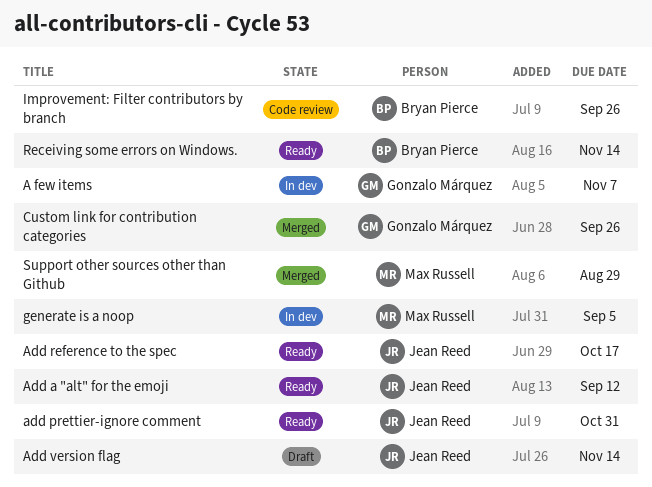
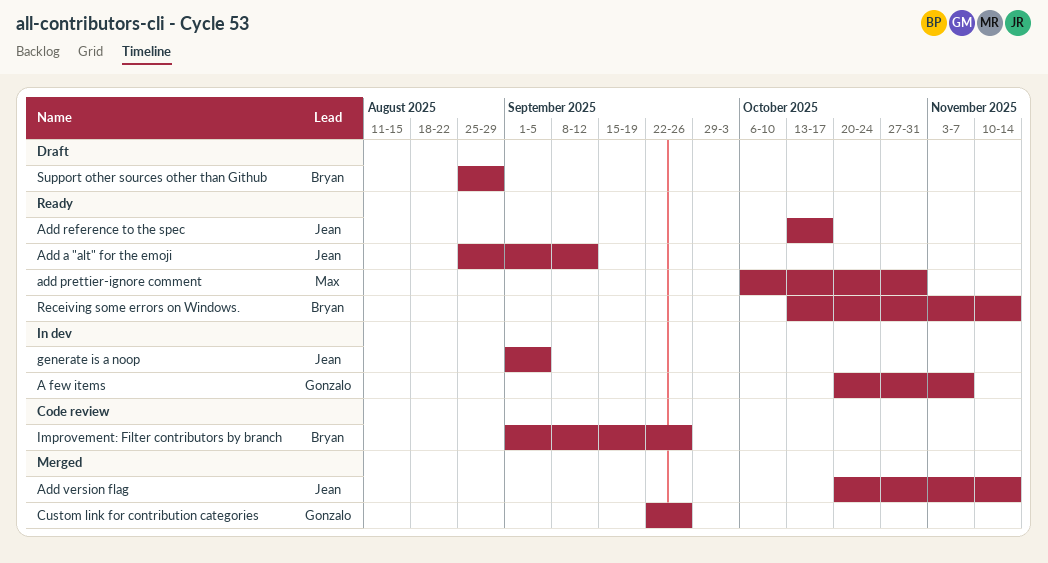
add prettier-ignore comment, owner: Jean Reed -> Max Russell
Add version flag, status: Draft -> Merged
generate is a noop, owner: Max Russell -> Jean Reed
Support other sources other than Github, status: Merged -> Draft
Support other sources other than Github, owner: Max Russell -> Bryan Pierce

